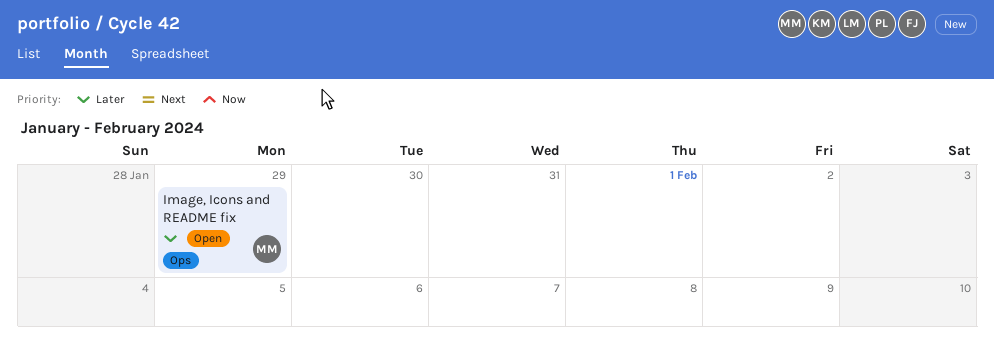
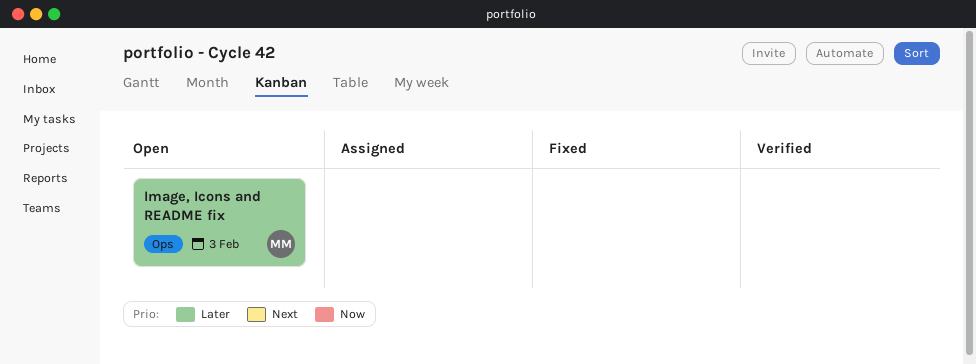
Image, Icons and README fix, due: Jan 29 -> Feb 3

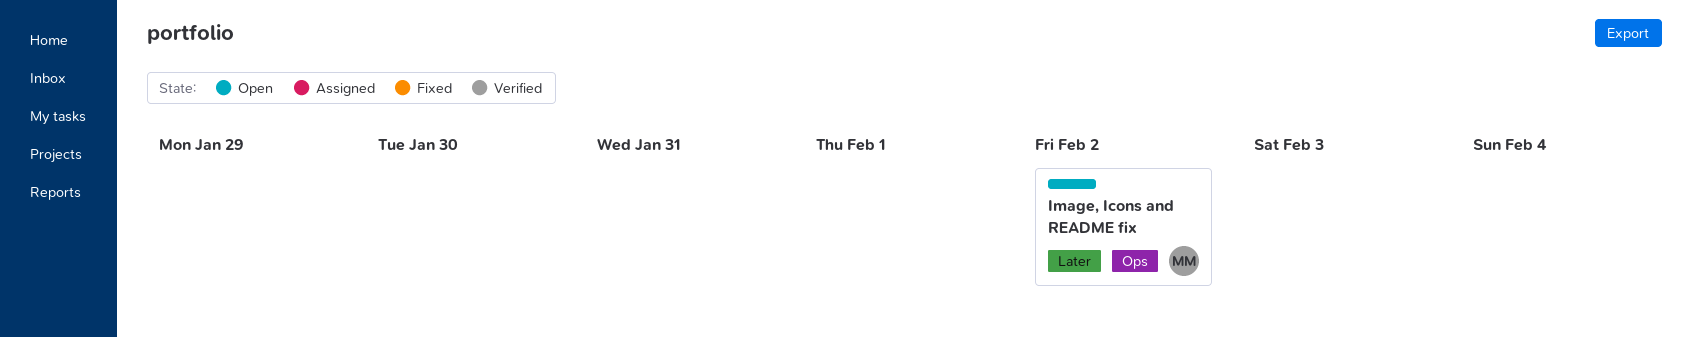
Image, Icons and README fix, due: Feb 3 -> Feb 2

